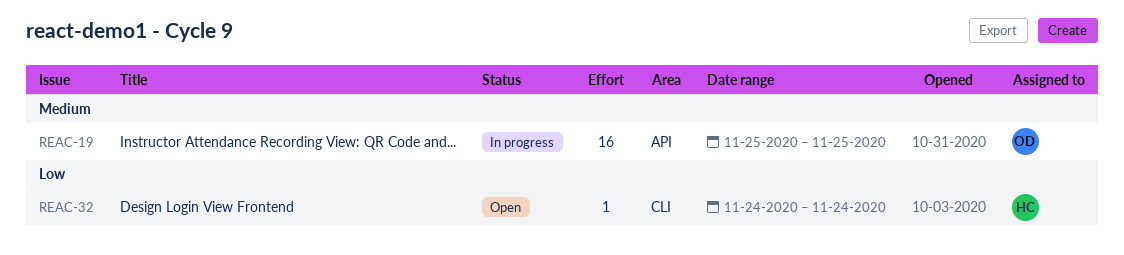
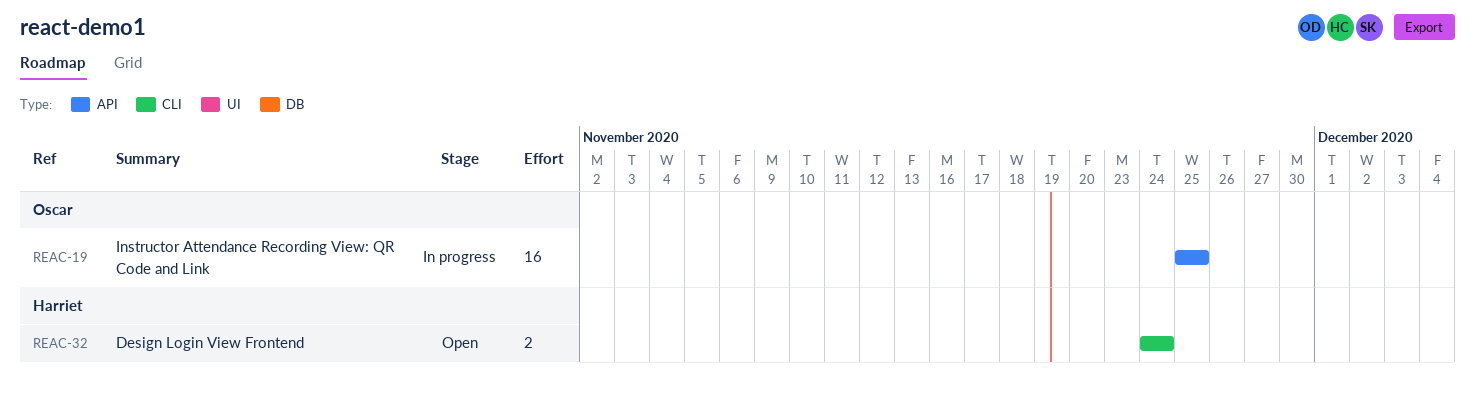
REAC-32, estimate: 1 -> 2

